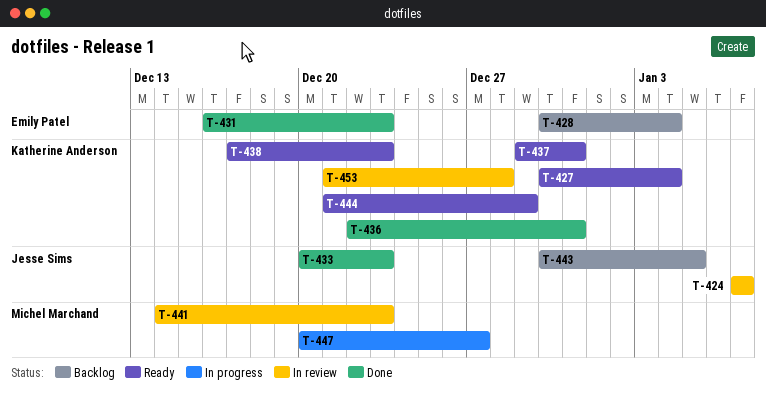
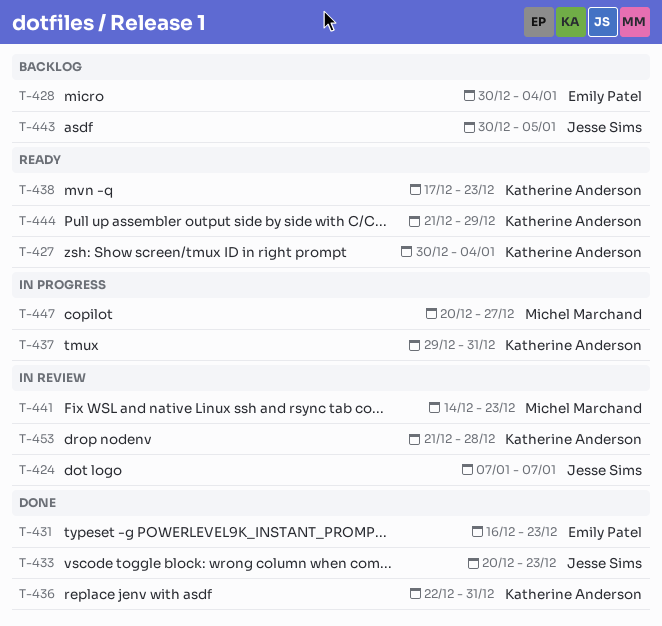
T-437, status: Ready -> In progress

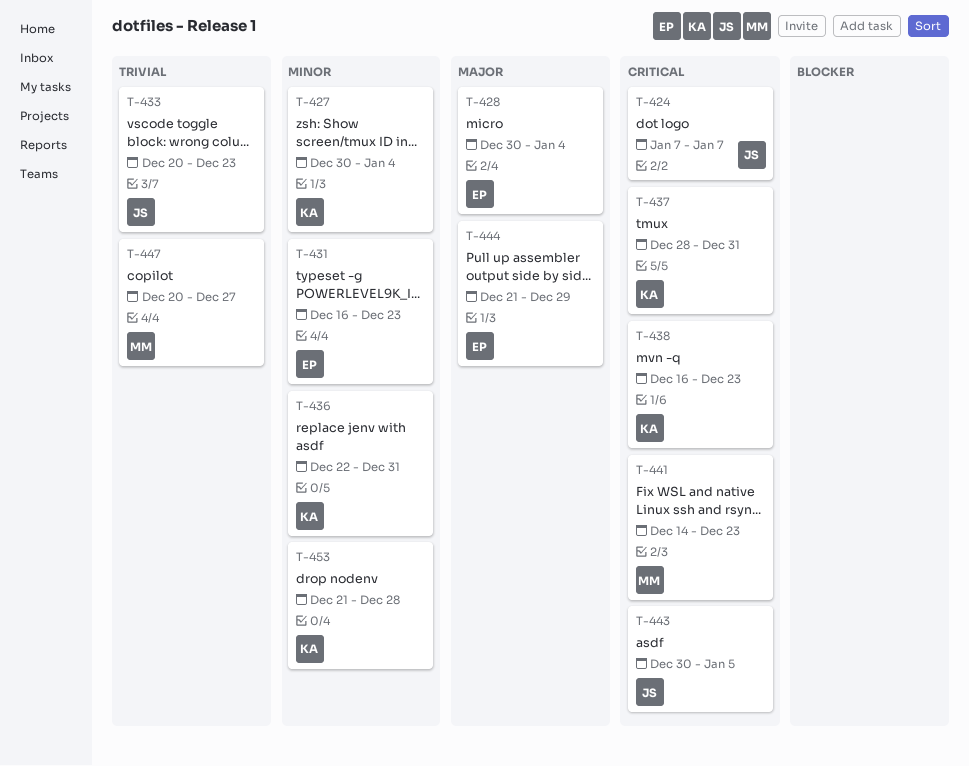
T-437, start: Dec 29 -> Dec 28
T-438, start: Dec 17 -> Dec 16
T-444, owner: Katherine Anderson -> Emily Patel

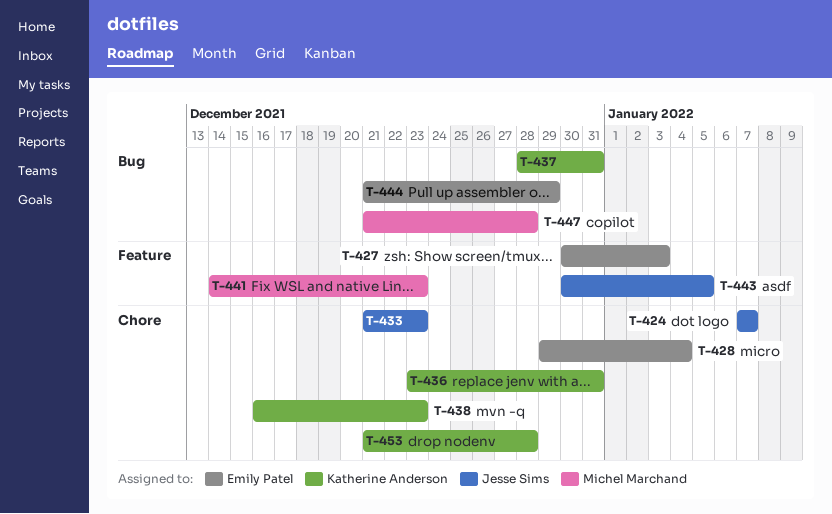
T-427, owner: Katherine Anderson -> Emily Patel
T-427, due: Jan 4 -> Jan 3
T-428, start: Dec 30 -> Dec 29
T-431: present -> none
T-433, start: Dec 20 -> Dec 21
T-436, start: Dec 22 -> Dec 23
T-447, start: Dec 20 -> Dec 21
T-447, due: Dec 27 -> Dec 28

